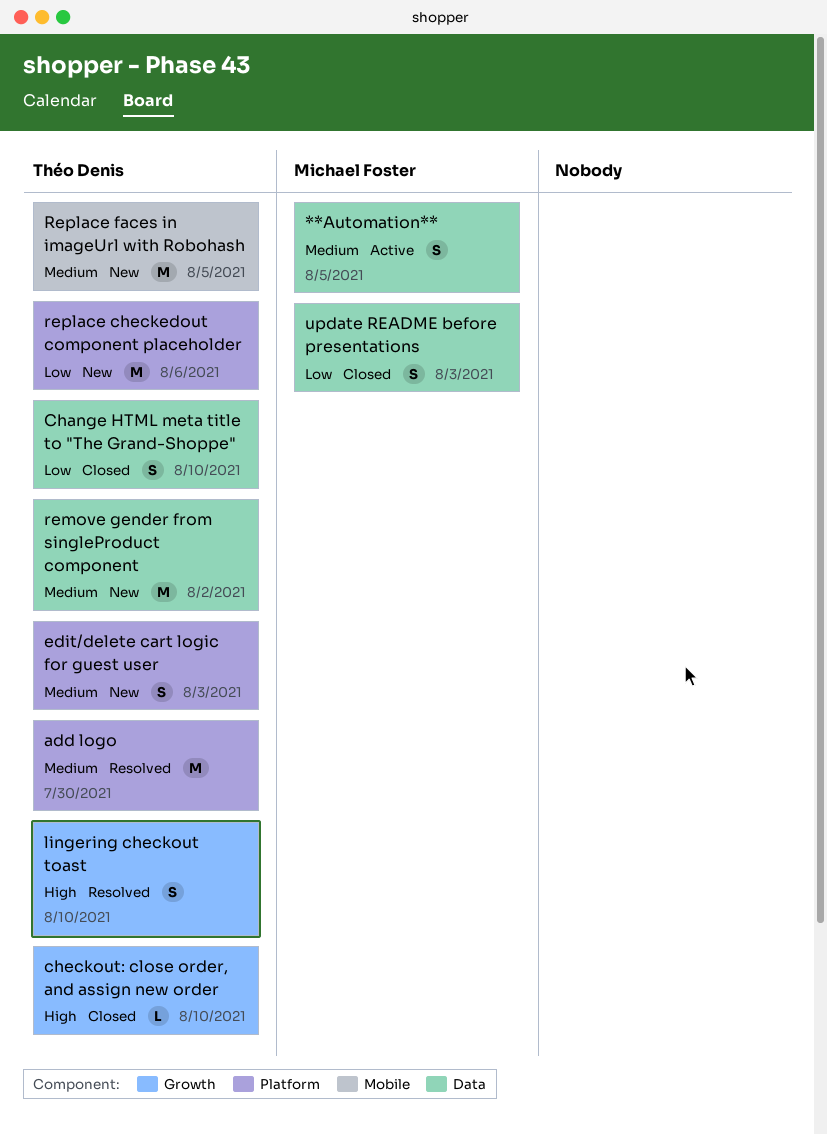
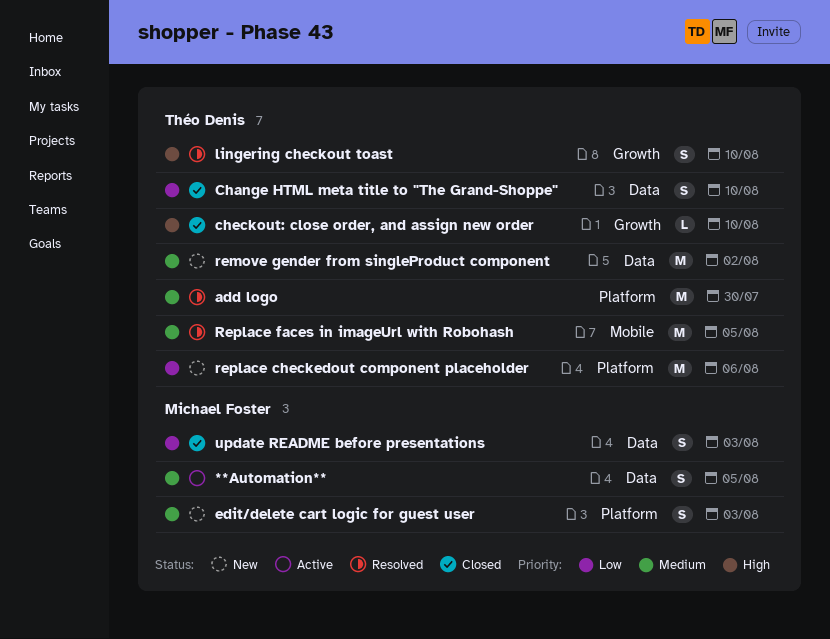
edit/delete cart logic for guest user, owner: Théo Denis -> Michael Foster
Replace faces in imageUrl with Robohash, status: New -> Resolved

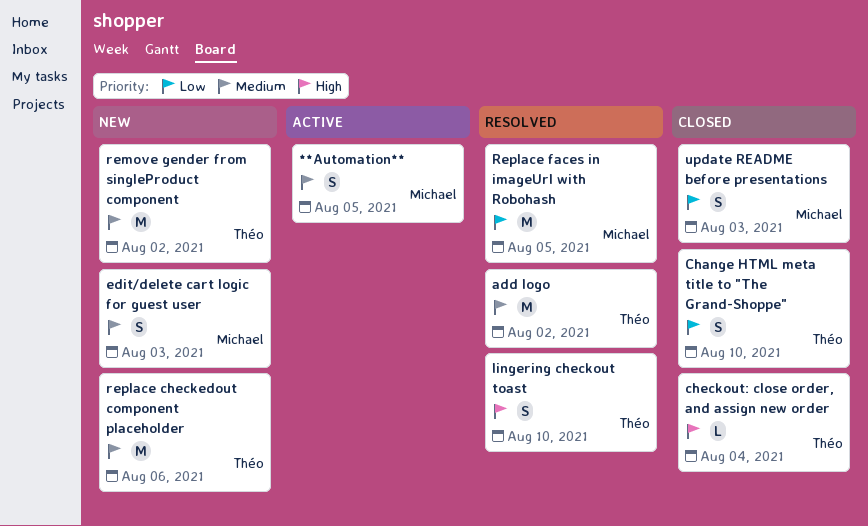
add logo, due: Jul 30 -> Aug 2
checkout: close order, and assign new order, due: Aug 10 -> Aug 4
replace checkedout component placeholder, priority: Low -> Medium
Replace faces in imageUrl with Robohash, owner: Théo Denis -> Michael Foster
Replace faces in imageUrl with Robohash, priority: Medium -> Low

